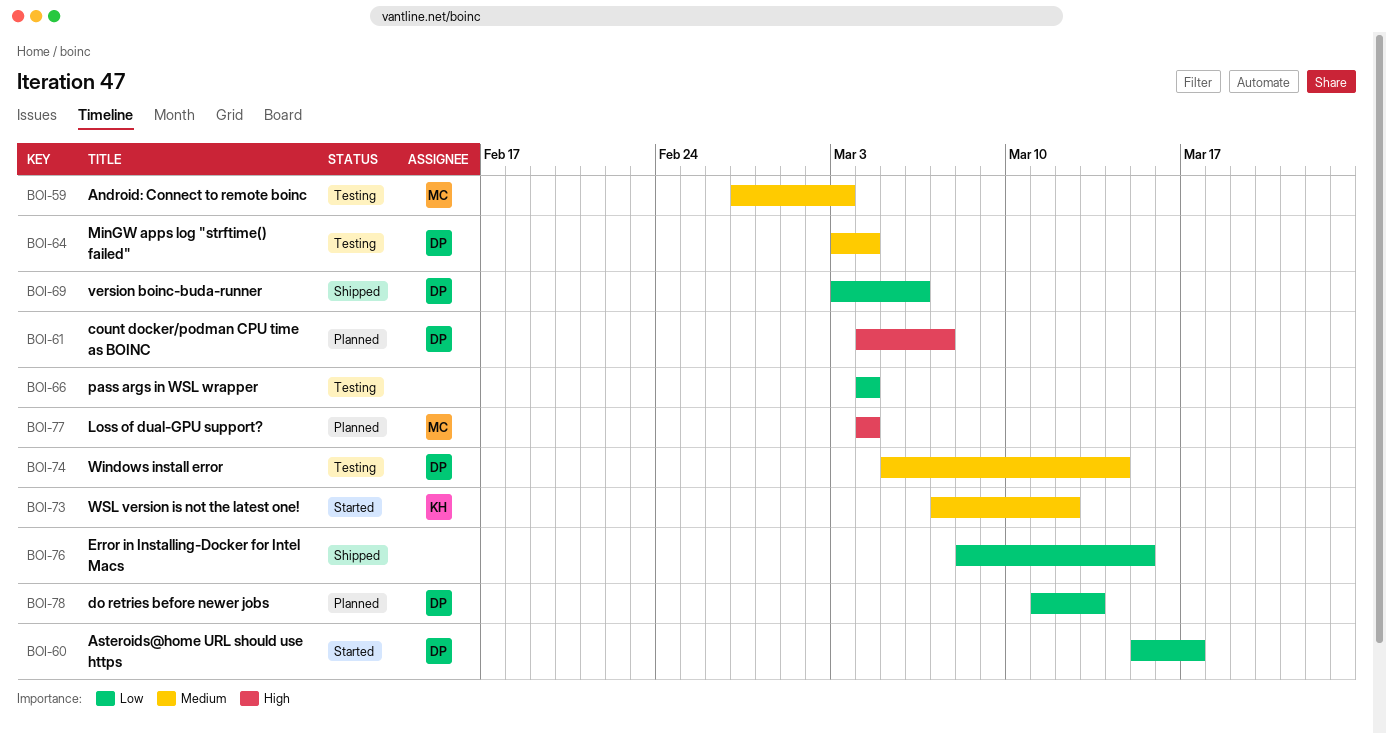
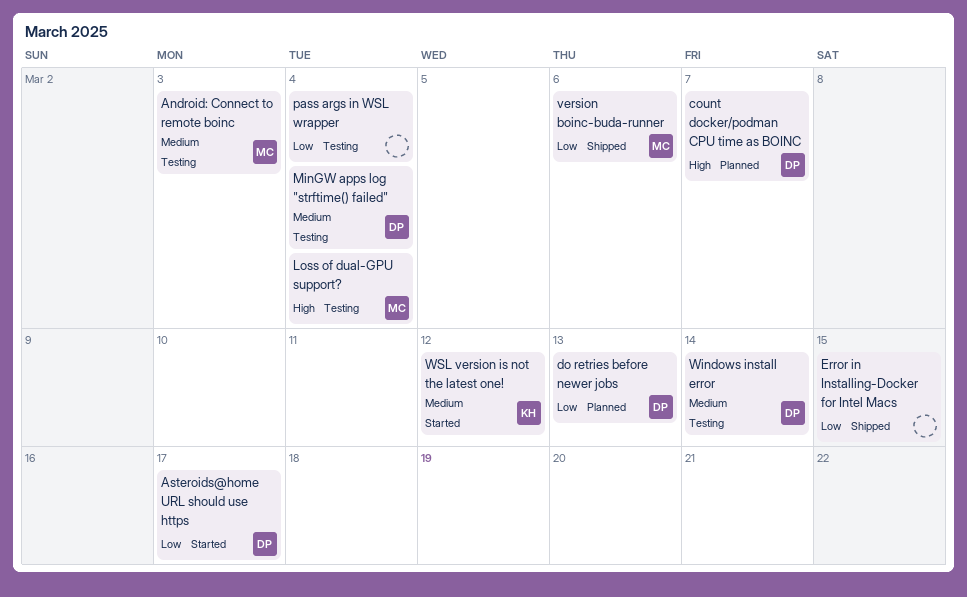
Loss of dual-GPU support?, status: Planned -> Testing
version boinc-buda-runner, owner: DP -> MC

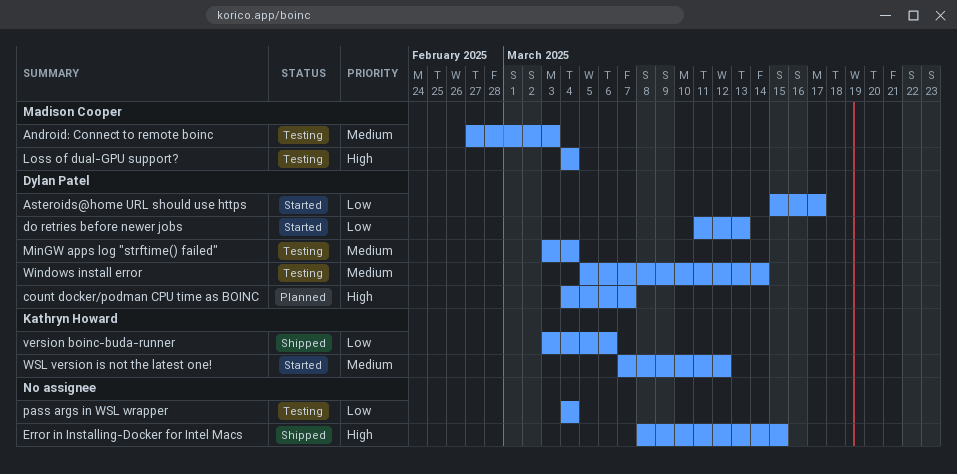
do retries before newer jobs, status: Planned -> Started
Error in Installing-Docker for Intel Macs, priority: Low -> High
version boinc-buda-runner, owner: Madison Cooper -> Kathryn Howard

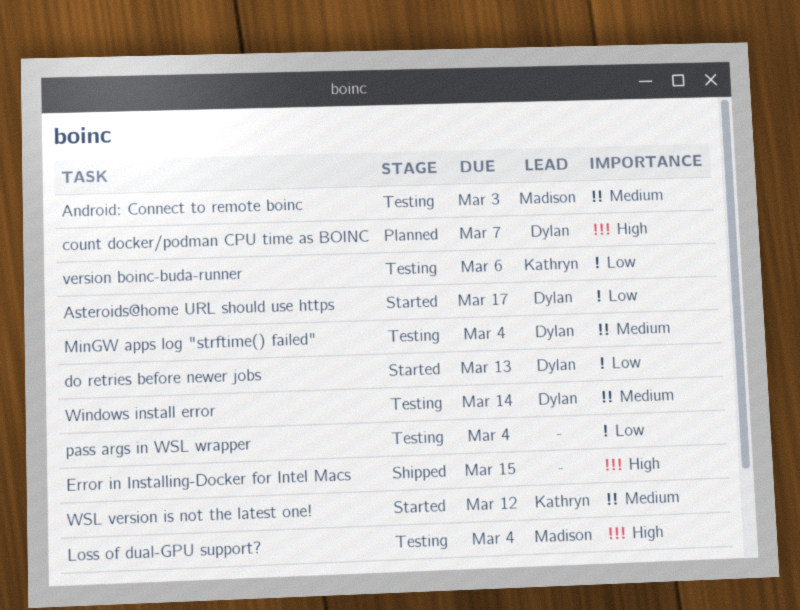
version boinc-buda-runner, status: Shipped -> Testing

